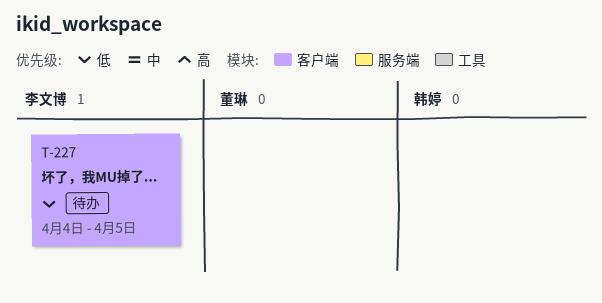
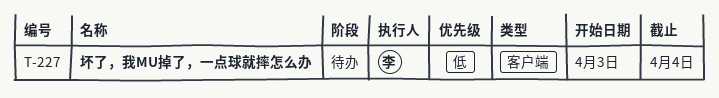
T-227, start: Apr 4 -> Apr 3
T-227, due: Apr 5 -> Apr 4

